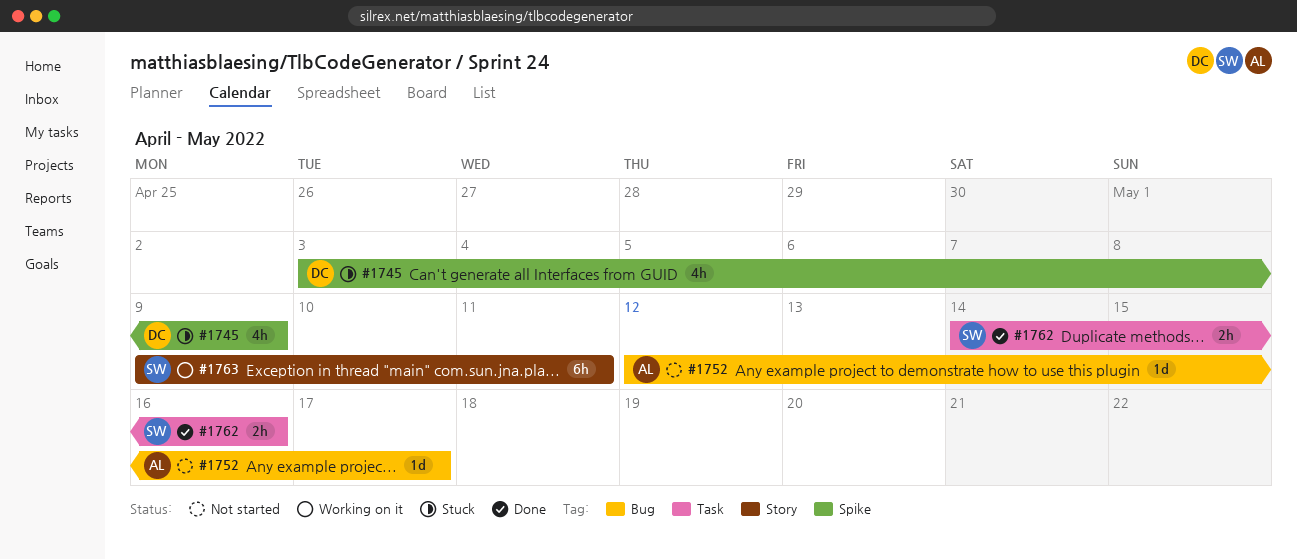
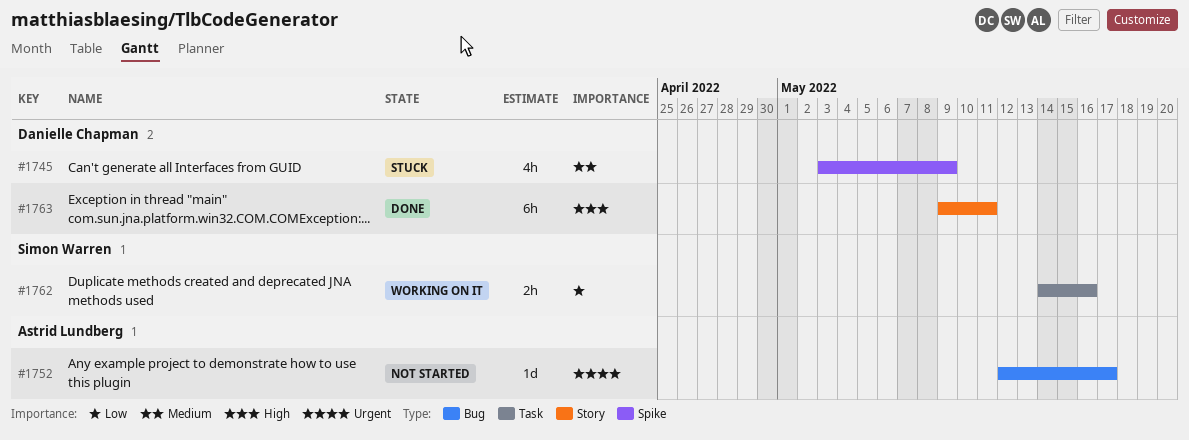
#1762, status: Done -> Working on it
#1763, status: Working on it -> Done
#1763, owner: Simon Warren -> Danielle Chapman

